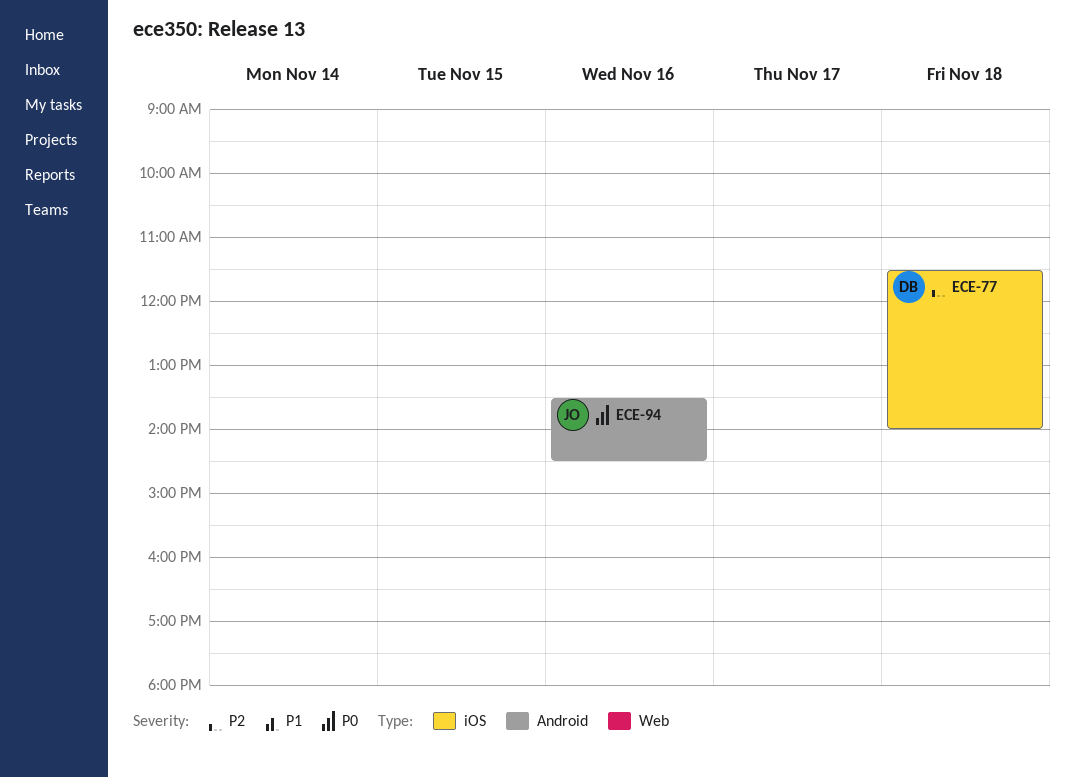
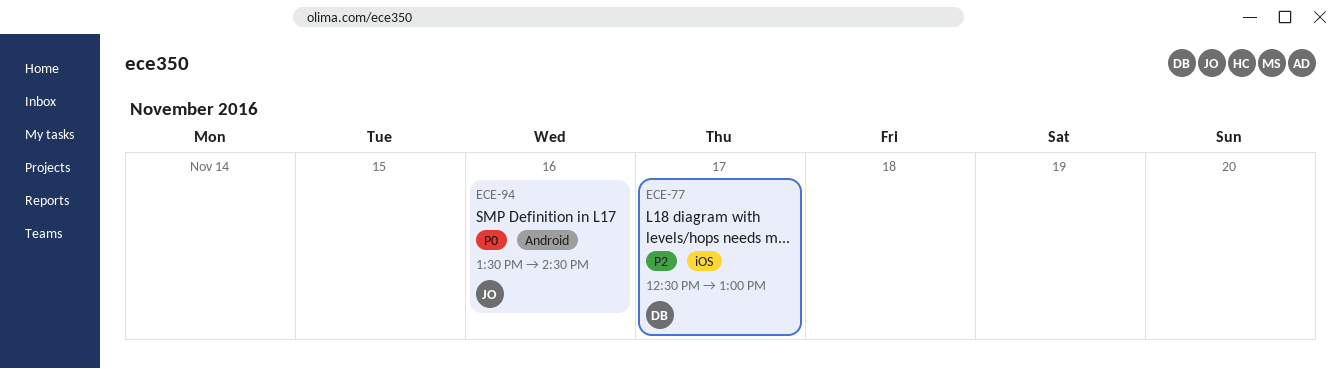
ECE-77, day: Nov 18 -> Nov 17
ECE-77, begins: 11:30 -> 12:30
ECE-77, ends: 14:00 -> 13:00

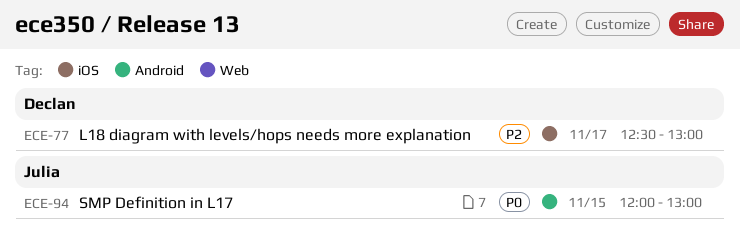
ECE-94, day: Nov 16 -> Nov 15
ECE-94, begins: 13:30 -> 12:00
ECE-94, ends: 14:30 -> 13:00

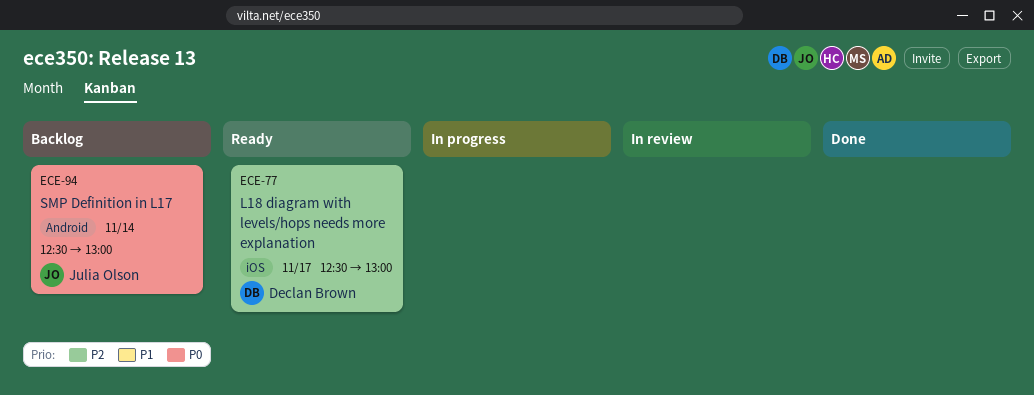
ECE-94, day: Nov 15 -> Nov 14
ECE-94, begins: 12:00 -> 12:30

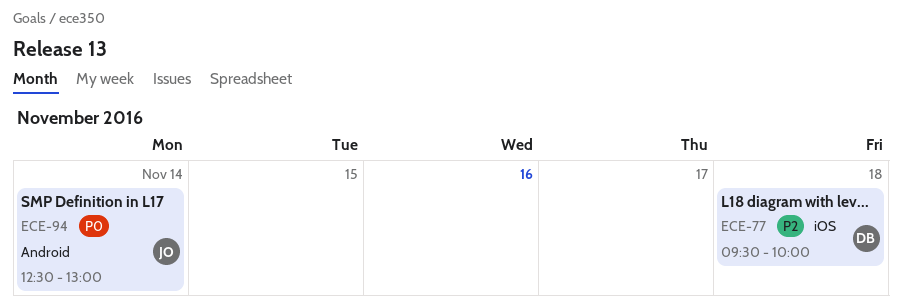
ECE-77, day: Nov 17 -> Nov 18
ECE-77, begins: 12:30 -> 09:30
ECE-77, ends: 13:00 -> 10:00

